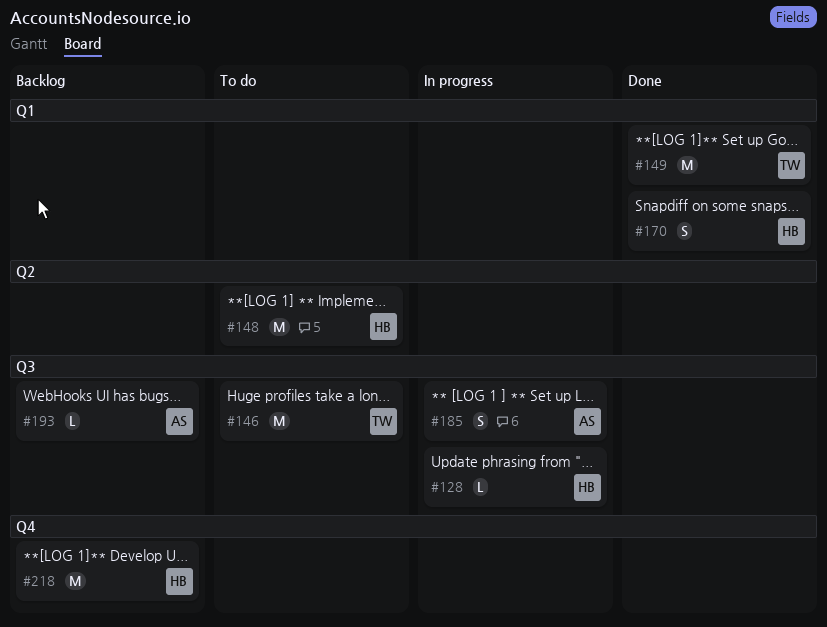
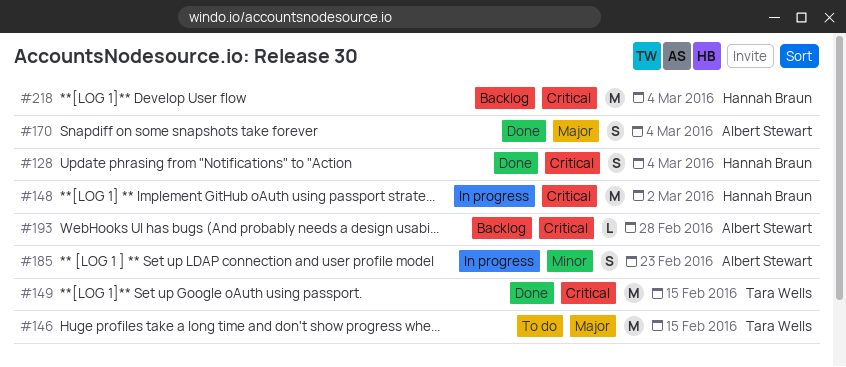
#128, status: In progress -> Done
#128, estimate: L -> S
#148, status: To do -> In progress
#170, owner: Hannah Braun -> Albert Stewart

